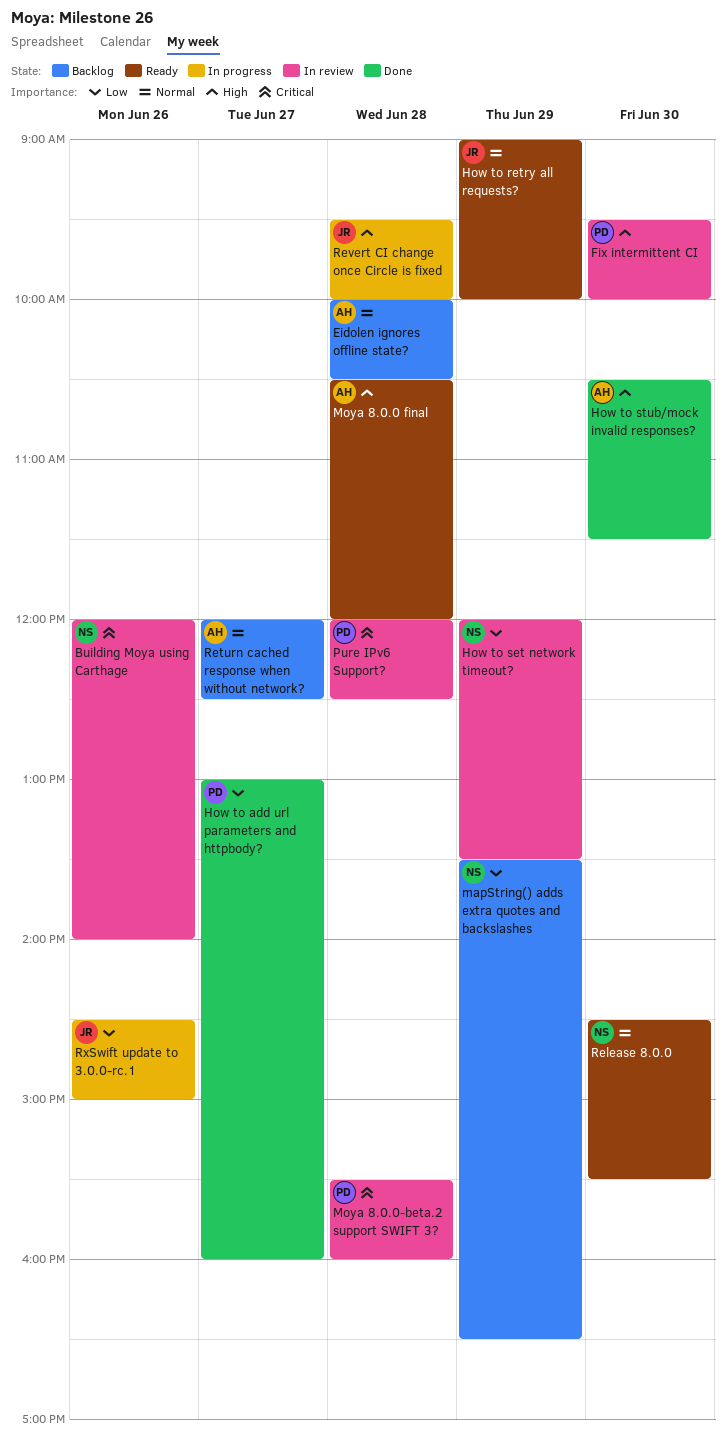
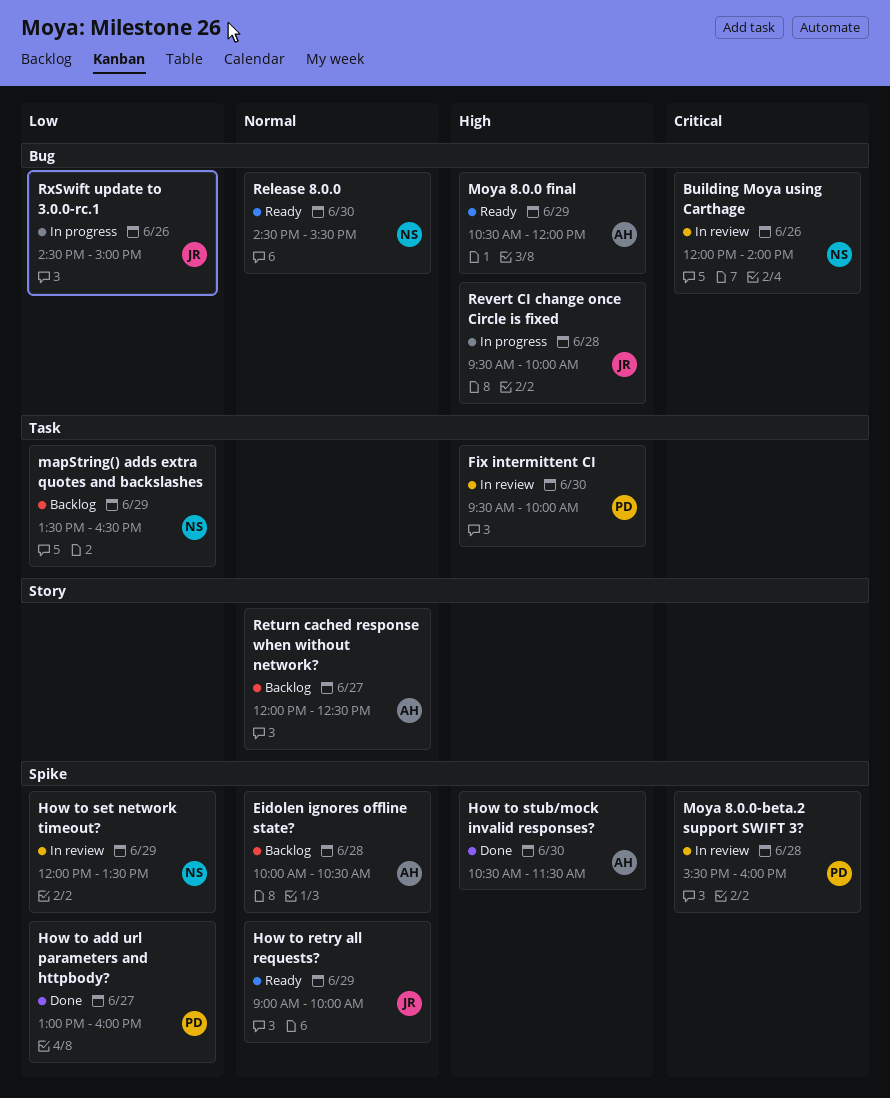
Moya 8.0.0 final, day: Jun 28 -> Jun 29
Pure IPv6 Support?: present -> none

